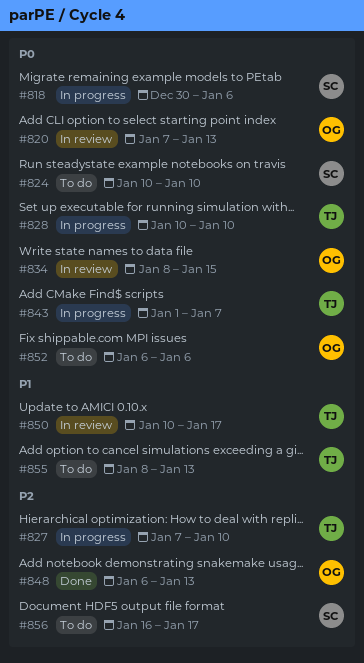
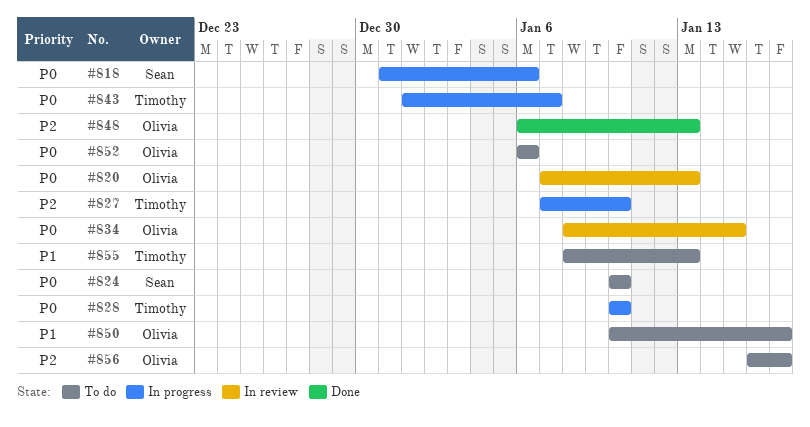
#818, start: Dec 30 -> Dec 31
#850, status: In review -> To do
#850, owner: Timothy -> Olivia
#856, owner: Sean -> Olivia

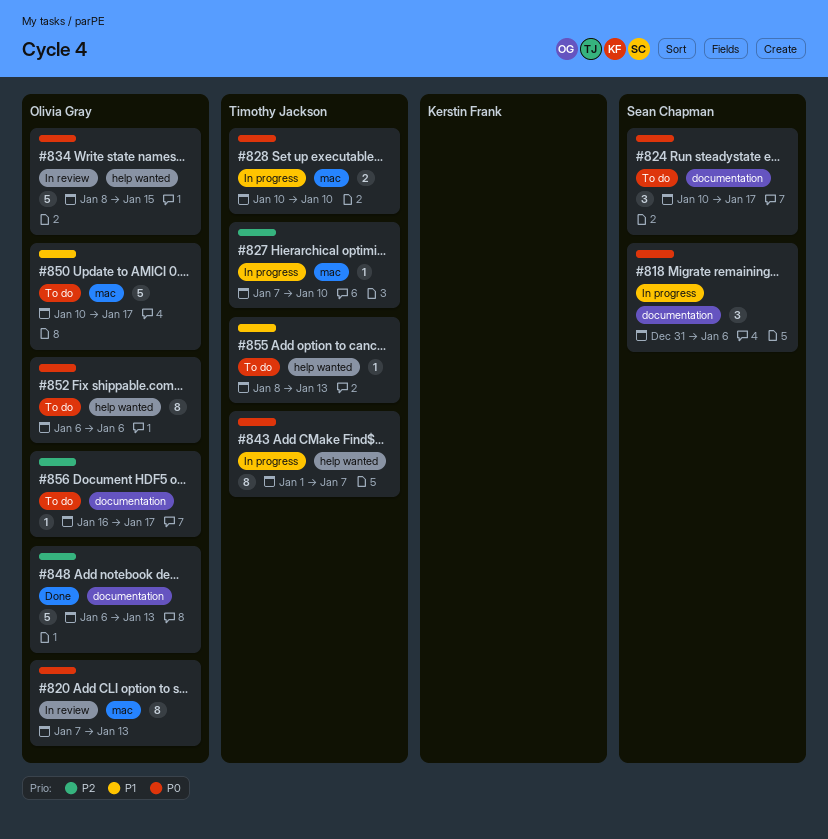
#824, due: Jan 10 -> Jan 17

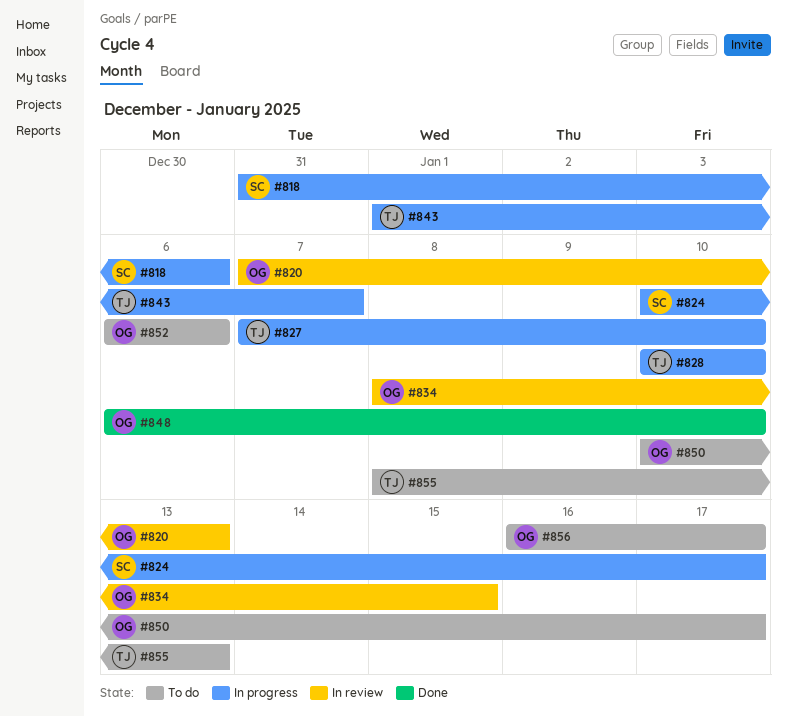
#824, status: To do -> In progress
#848, due: Jan 13 -> Jan 10

